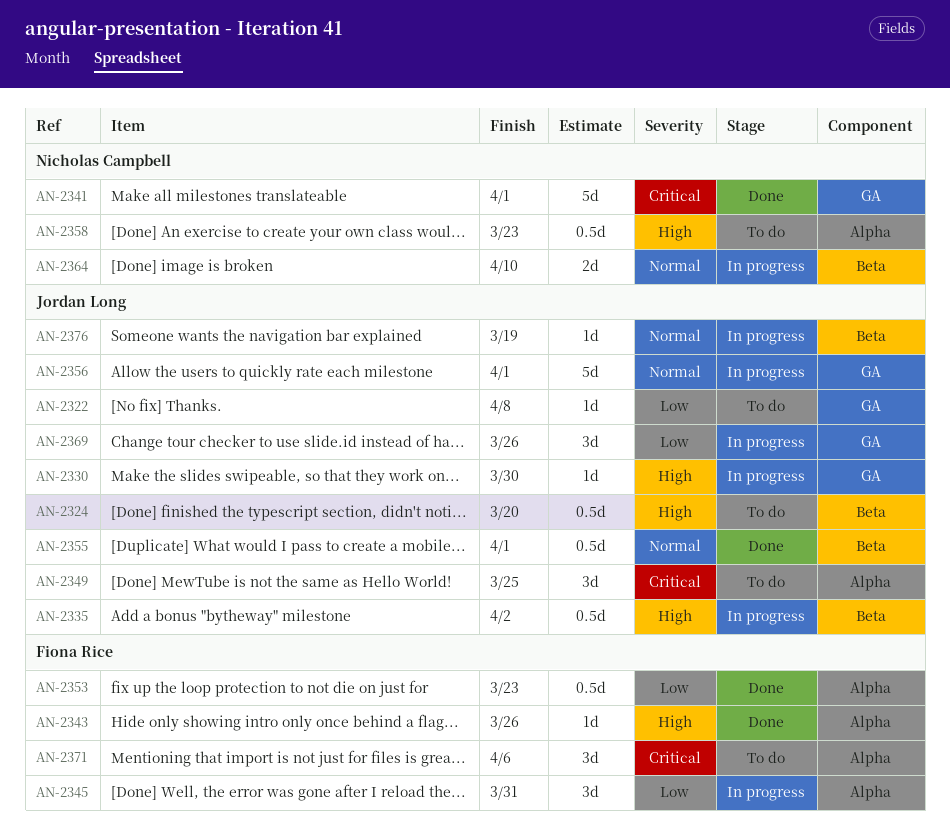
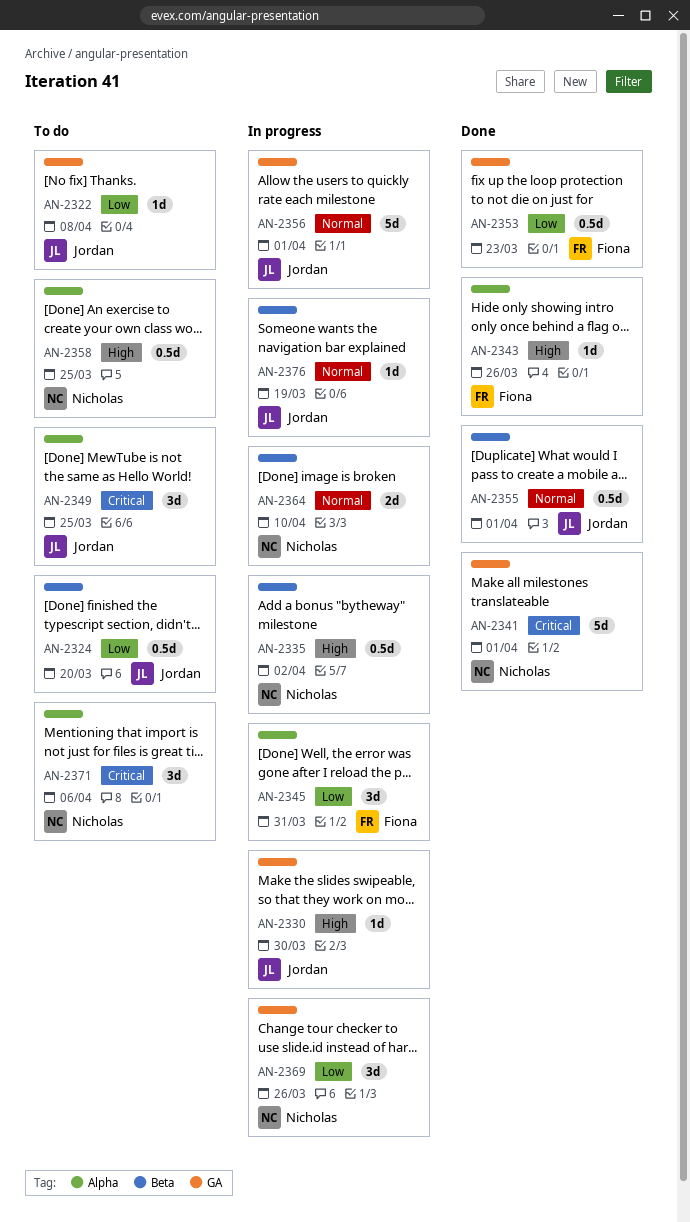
AN-2324, priority: High -> Low
AN-2335, owner: Jordan Long -> Nicholas Campbell
AN-2353, label: Alpha -> GA
AN-2358, due: Mar 23 -> Mar 25
AN-2369, owner: Jordan Long -> Nicholas Campbell
AN-2371, owner: Fiona Rice -> Nicholas Campbell

